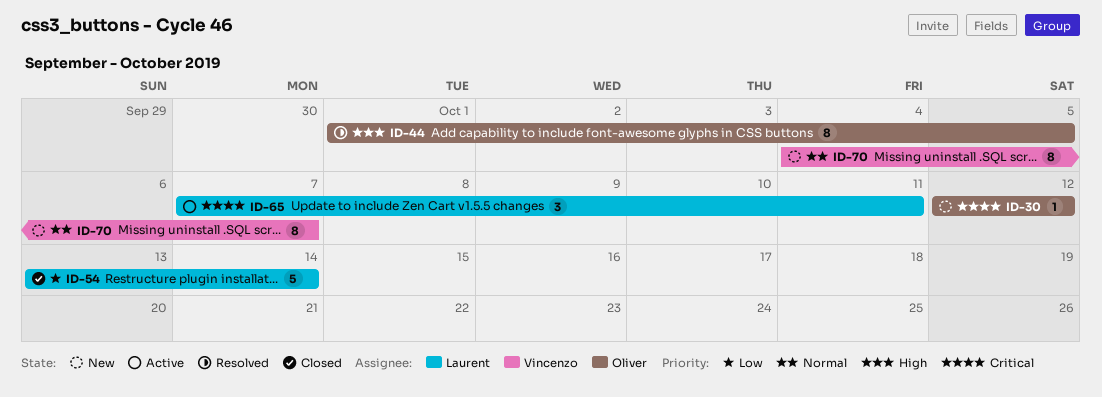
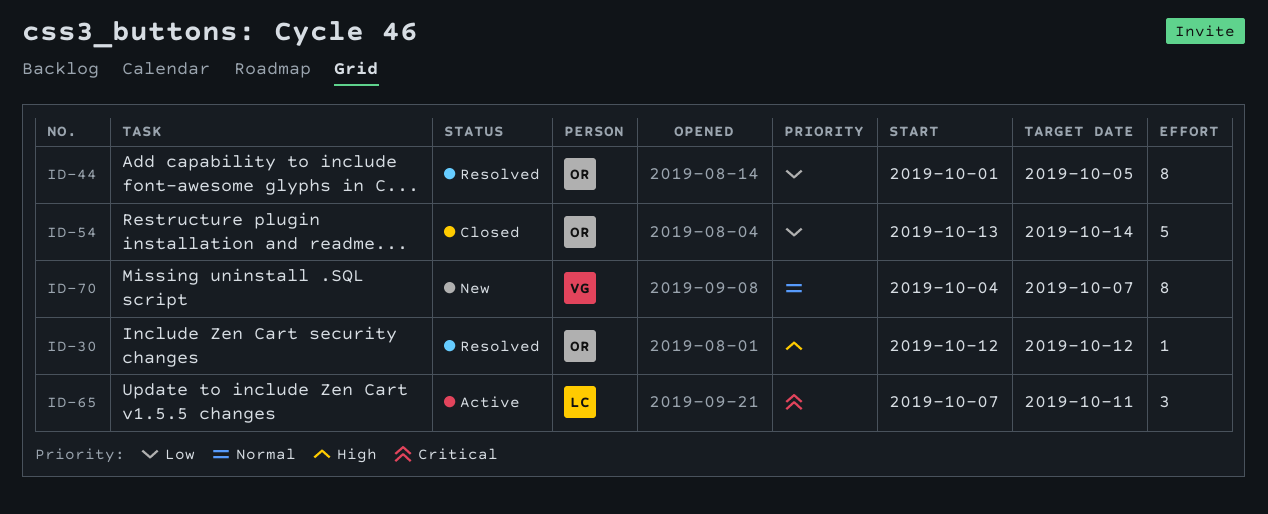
ID-30, status: New -> Resolved
ID-30, priority: Critical -> High
ID-44, priority: High -> Low
ID-54, owner: Laurent -> Oliver

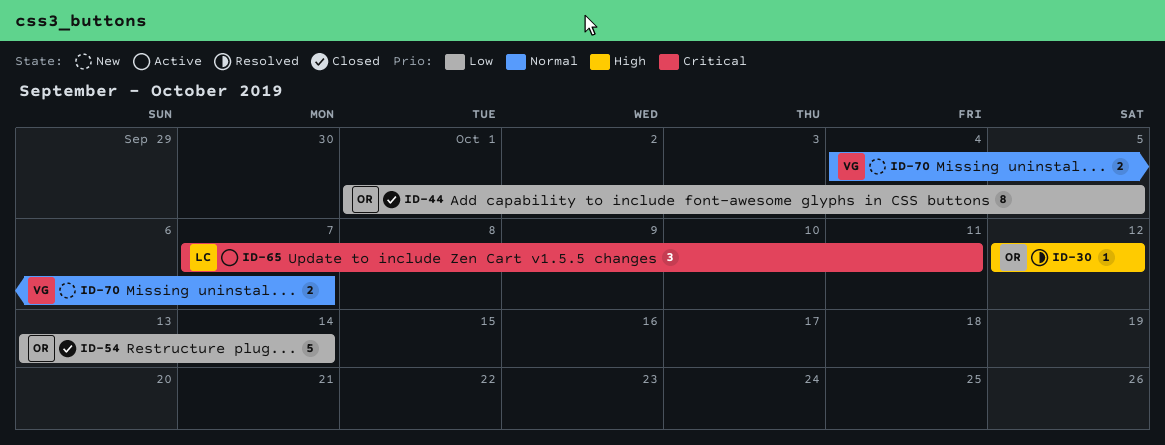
ID-44, status: Resolved -> Closed
ID-70, estimate: 8 -> 2

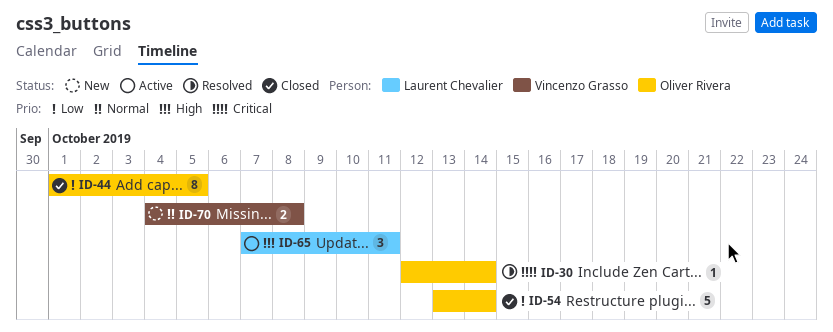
ID-30, priority: High -> Critical
ID-30, due: Oct 12 -> Oct 14
ID-65, priority: Critical -> High
ID-70, due: Oct 7 -> Oct 8

